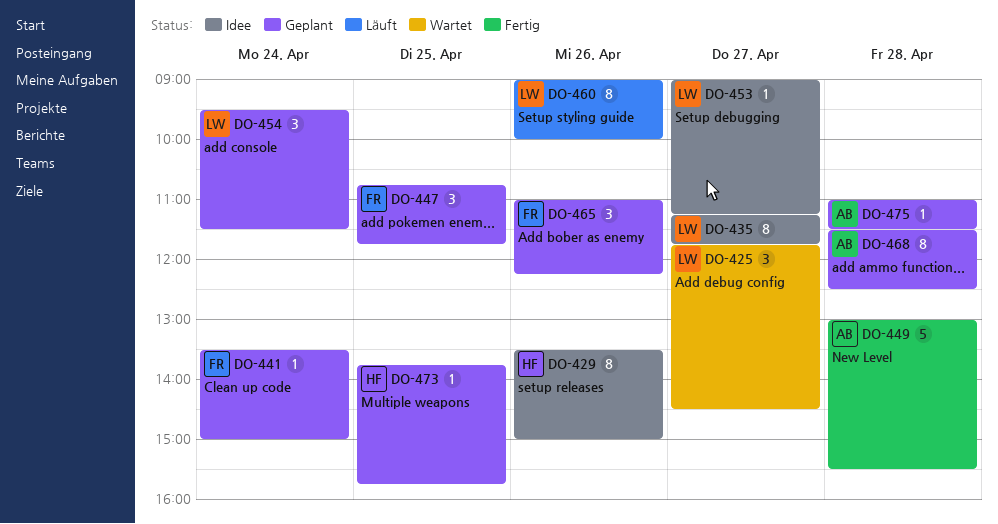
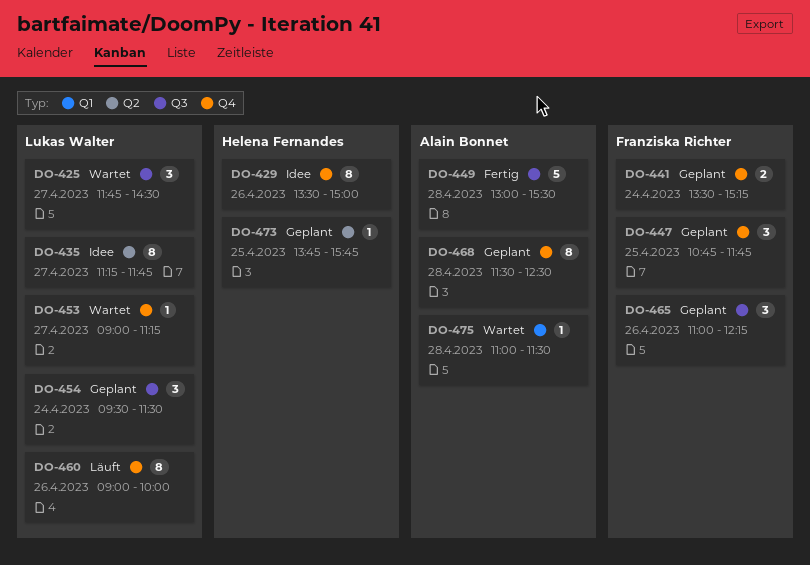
DO-441, estimate: 1 -> 2
DO-441, ends: 15:00 -> 15:15
DO-453, status: Idee -> Wartet
DO-475, status: Geplant -> Wartet

